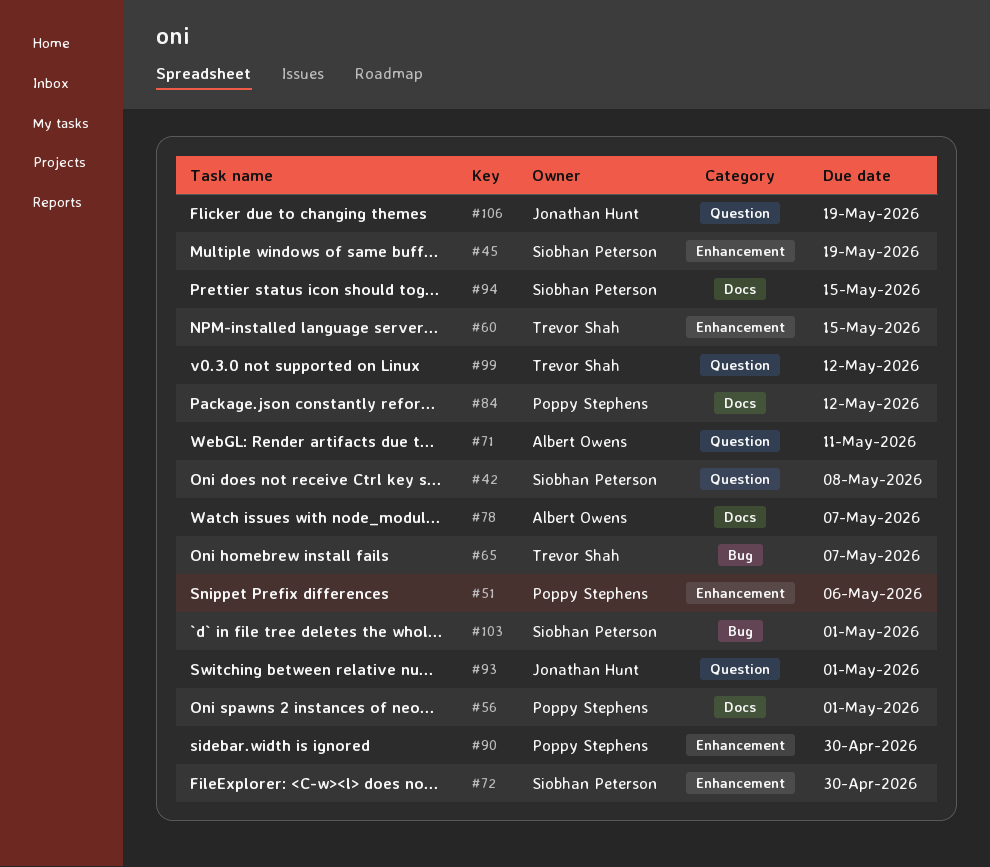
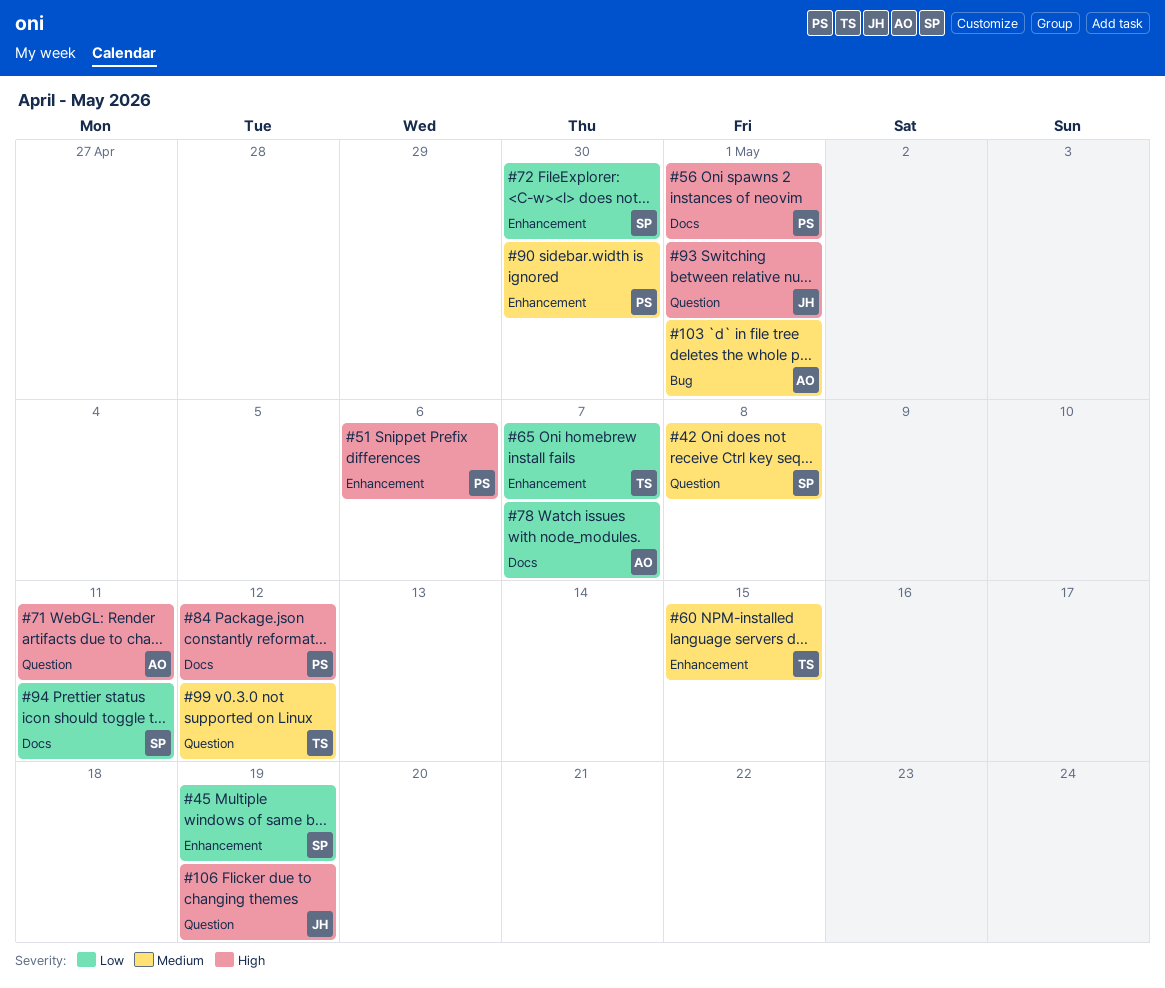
#65, label: Bug -> Enhancement
#94, due: May 15 -> May 11
#103, owner: Siobhan Peterson -> Albert Owens

